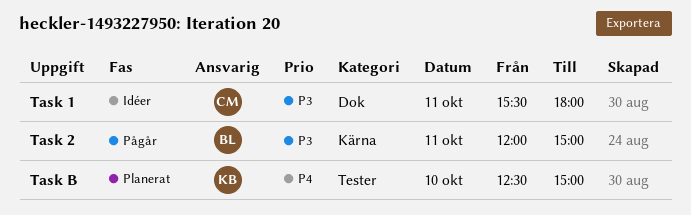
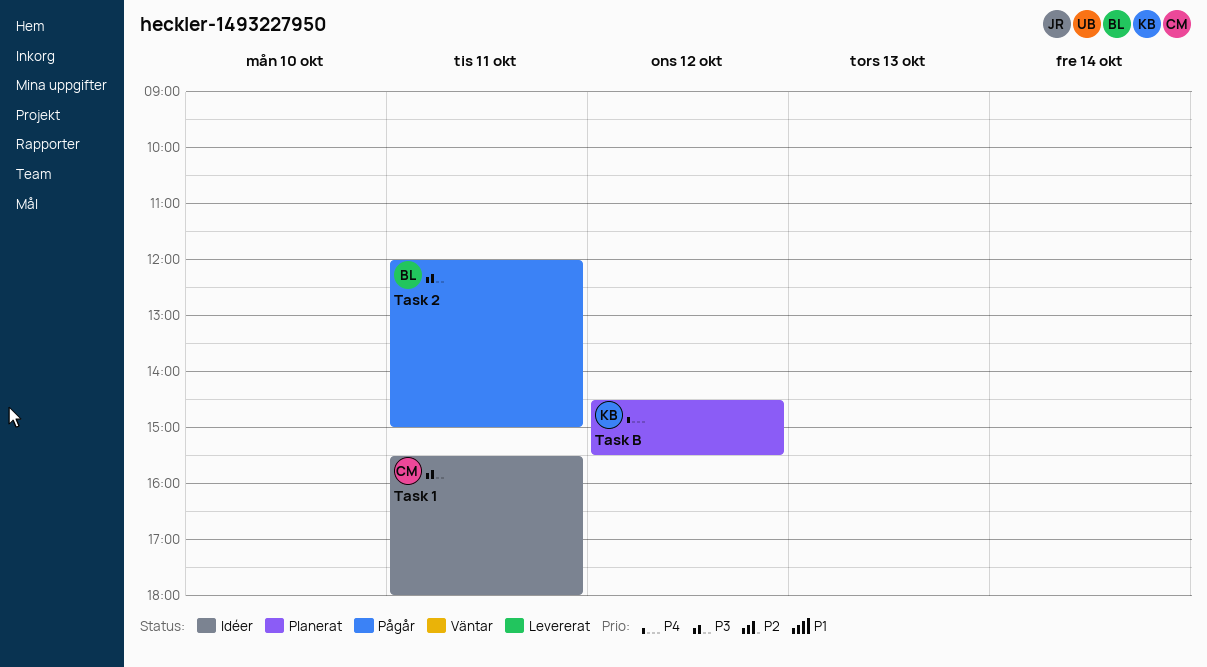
Task B, day: Oct 10 -> Oct 12
Task B, begins: 12:30 -> 14:30
Task B, ends: 15:00 -> 15:30

